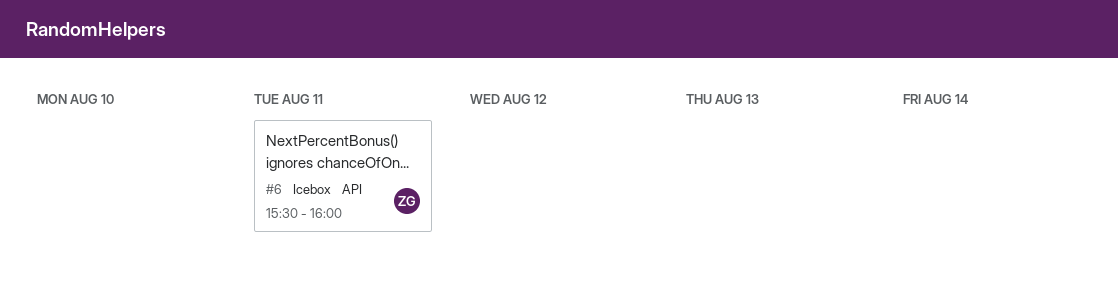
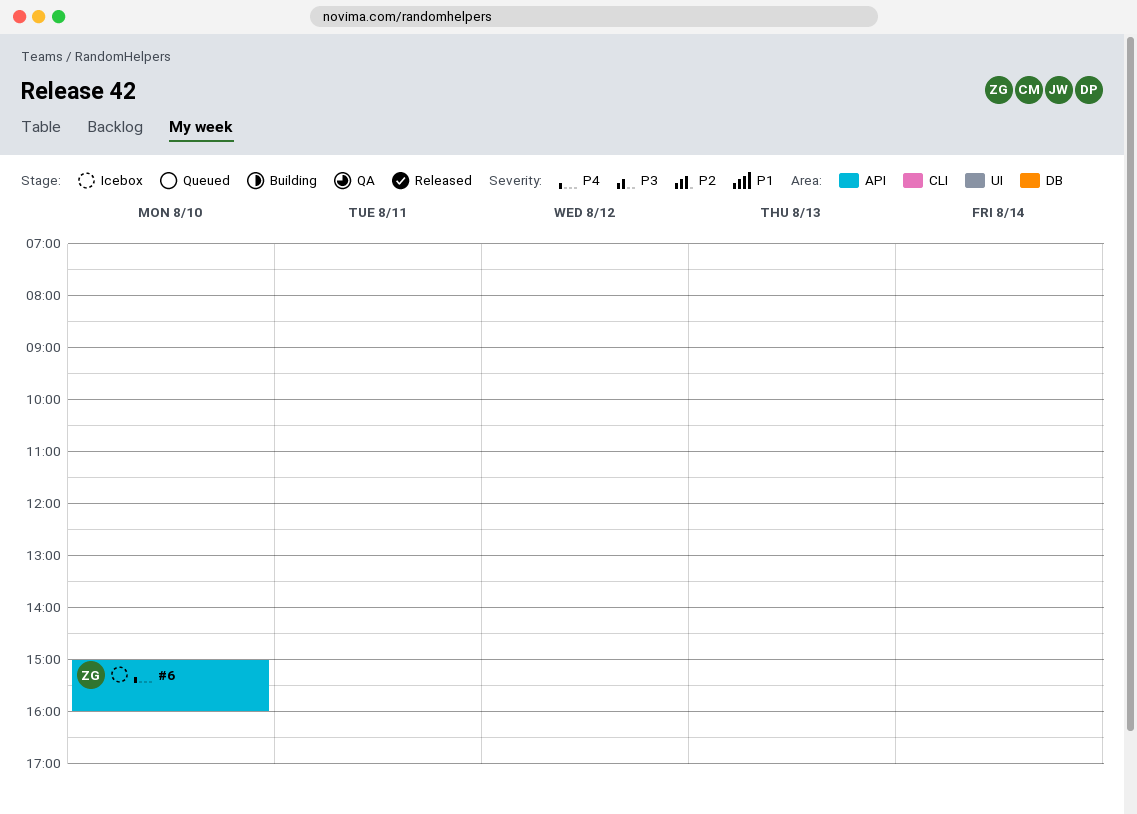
#6, day: Aug 11 -> Aug 10
#6, begins: 15:30 -> 15:00

